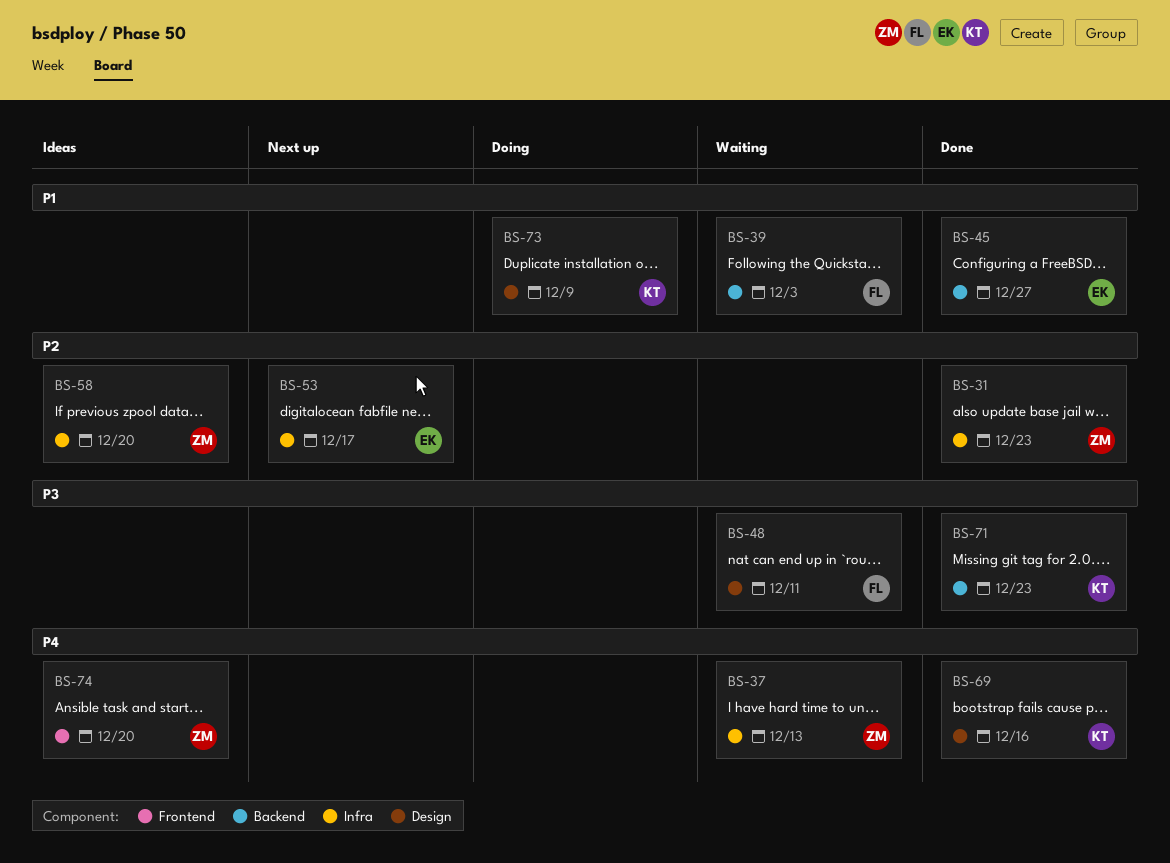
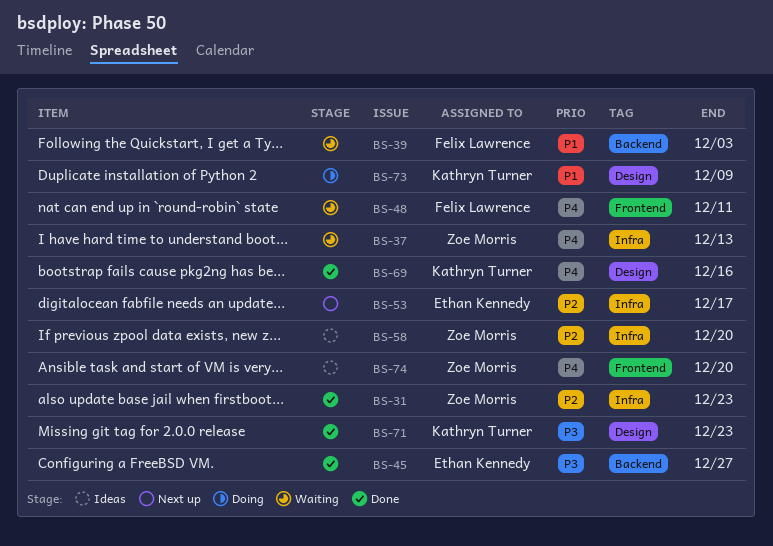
BS-45, priority: P1 -> P3
BS-48, priority: P3 -> P4
BS-48, label: Design -> Frontend
BS-71, label: Backend -> Design

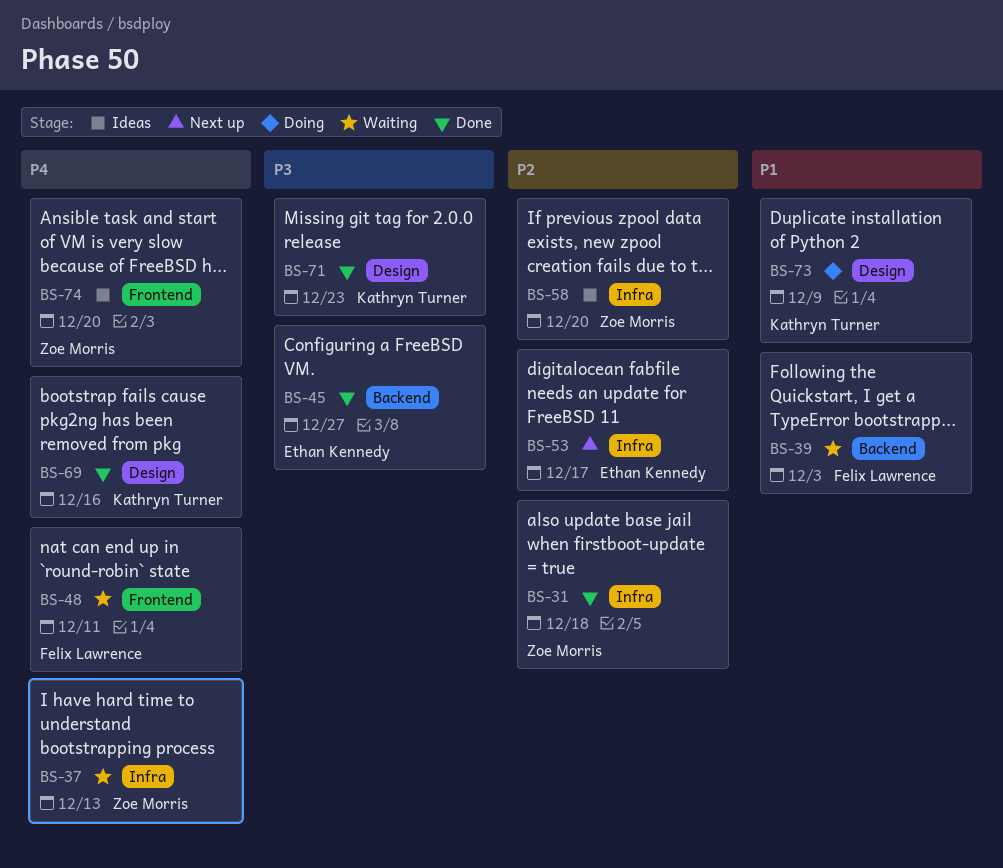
BS-31, due: Dec 23 -> Dec 18

